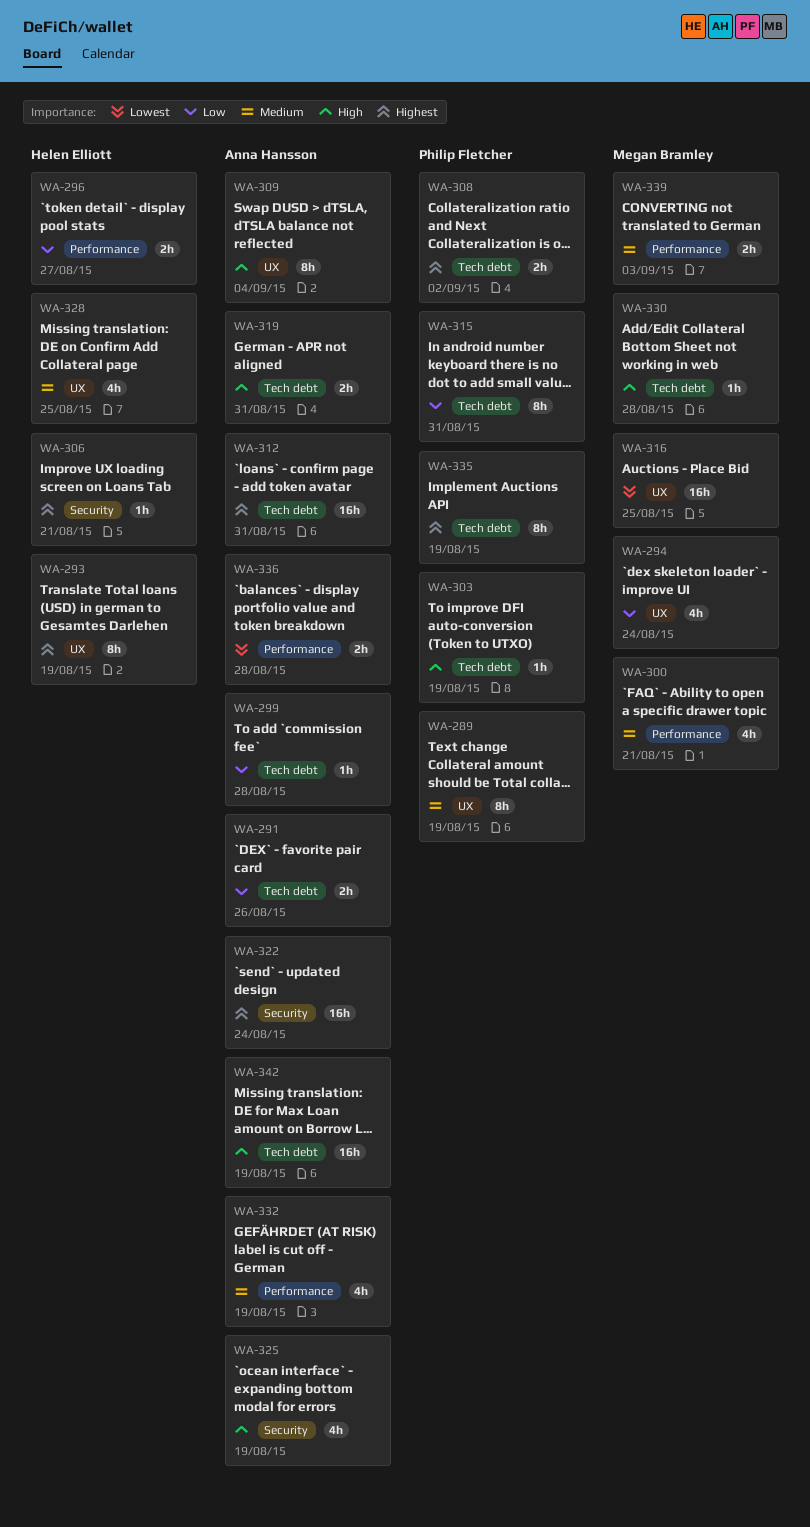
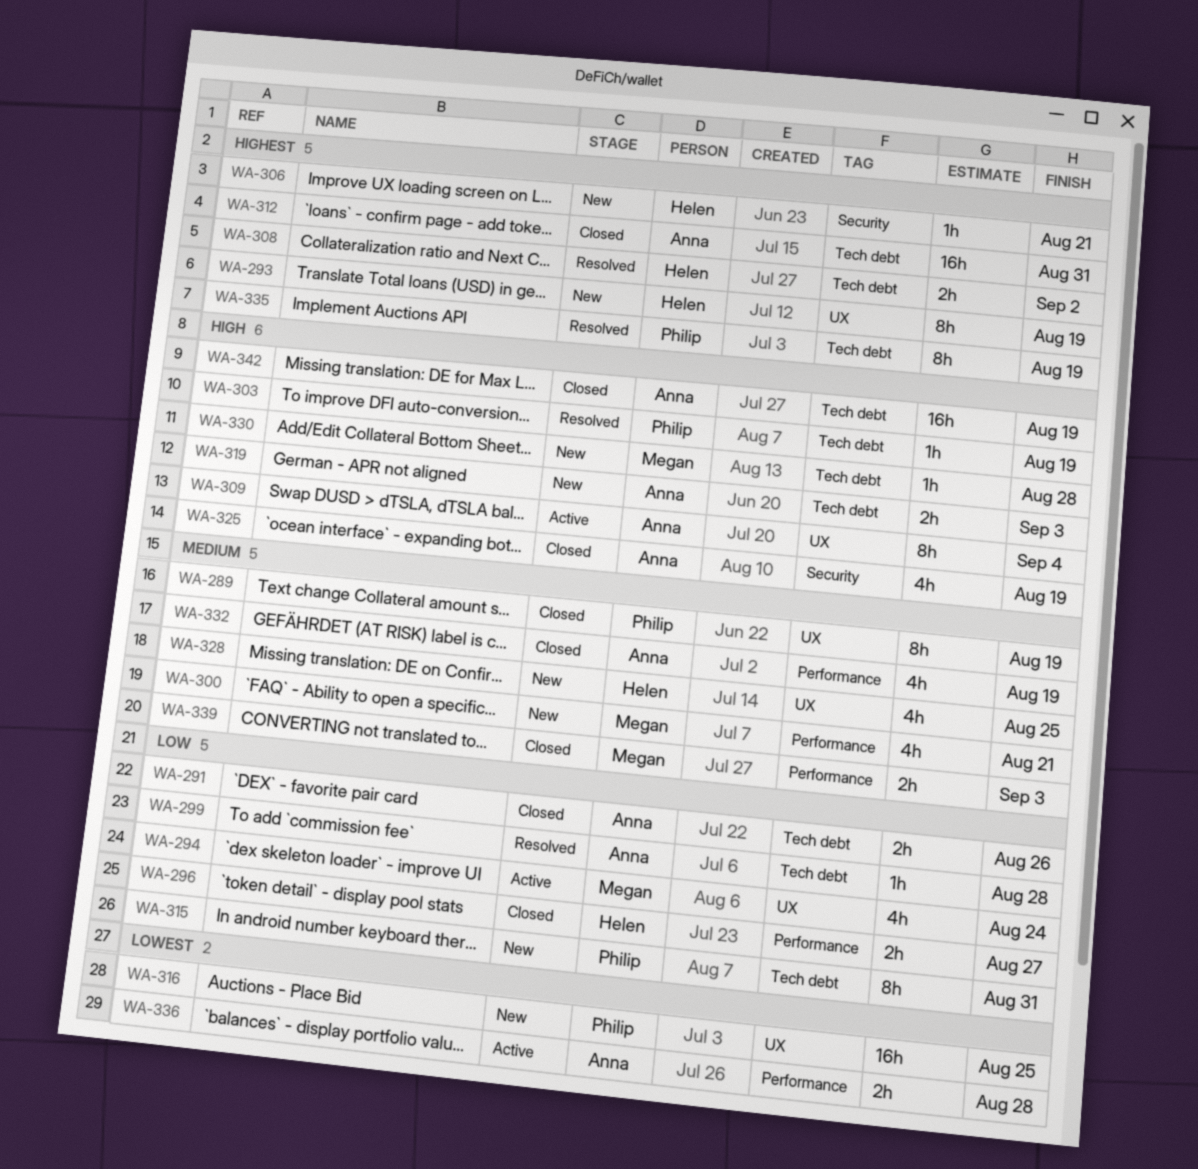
WA-308, owner: Philip Fletcher -> Helen Elliott
WA-316, owner: Megan Bramley -> Philip Fletcher
WA-319, due: Aug 31 -> Sep 3
WA-322: present -> none

